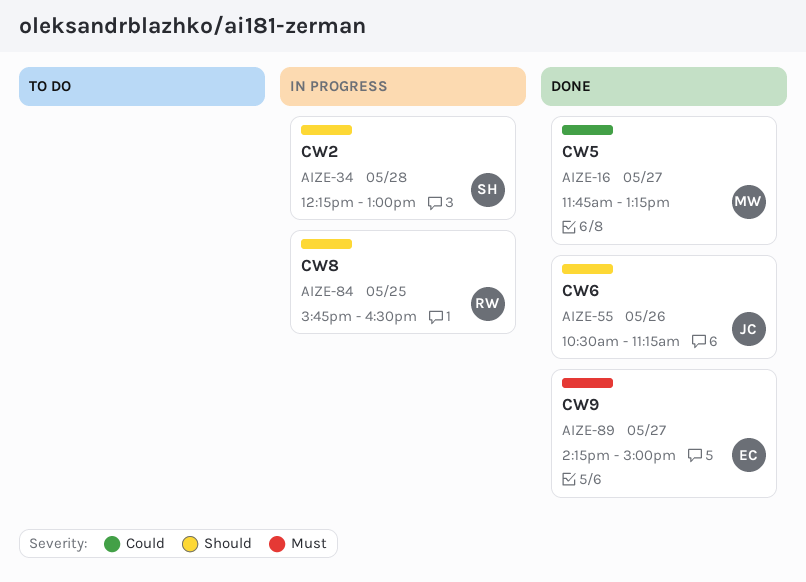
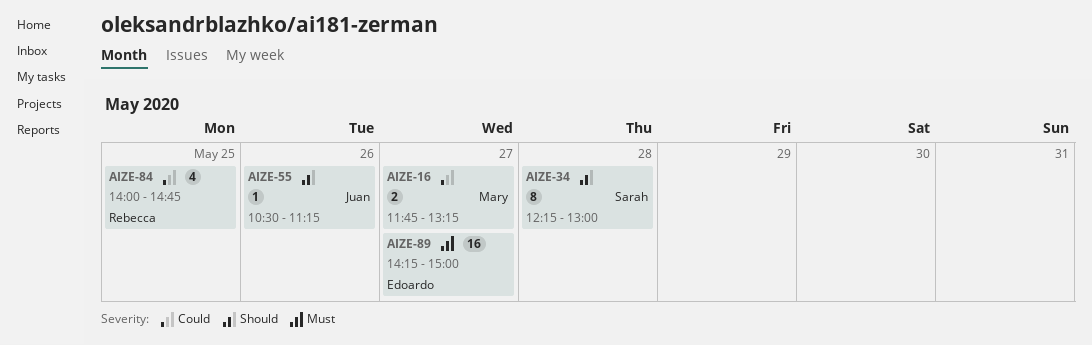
AIZE-84, priority: Should -> Could
AIZE-84, begins: 15:45 -> 14:00
AIZE-84, ends: 16:30 -> 14:45

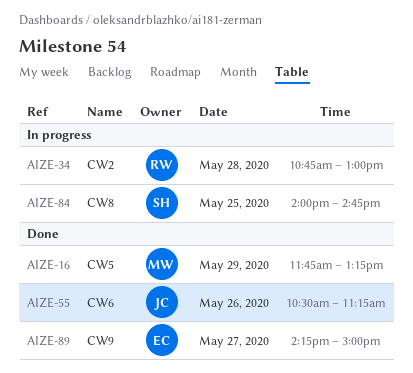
AIZE-16, day: May 27 -> May 29
AIZE-34, owner: Sarah -> Rebecca
AIZE-34, begins: 12:15 -> 10:45
AIZE-84, owner: Rebecca -> Sarah

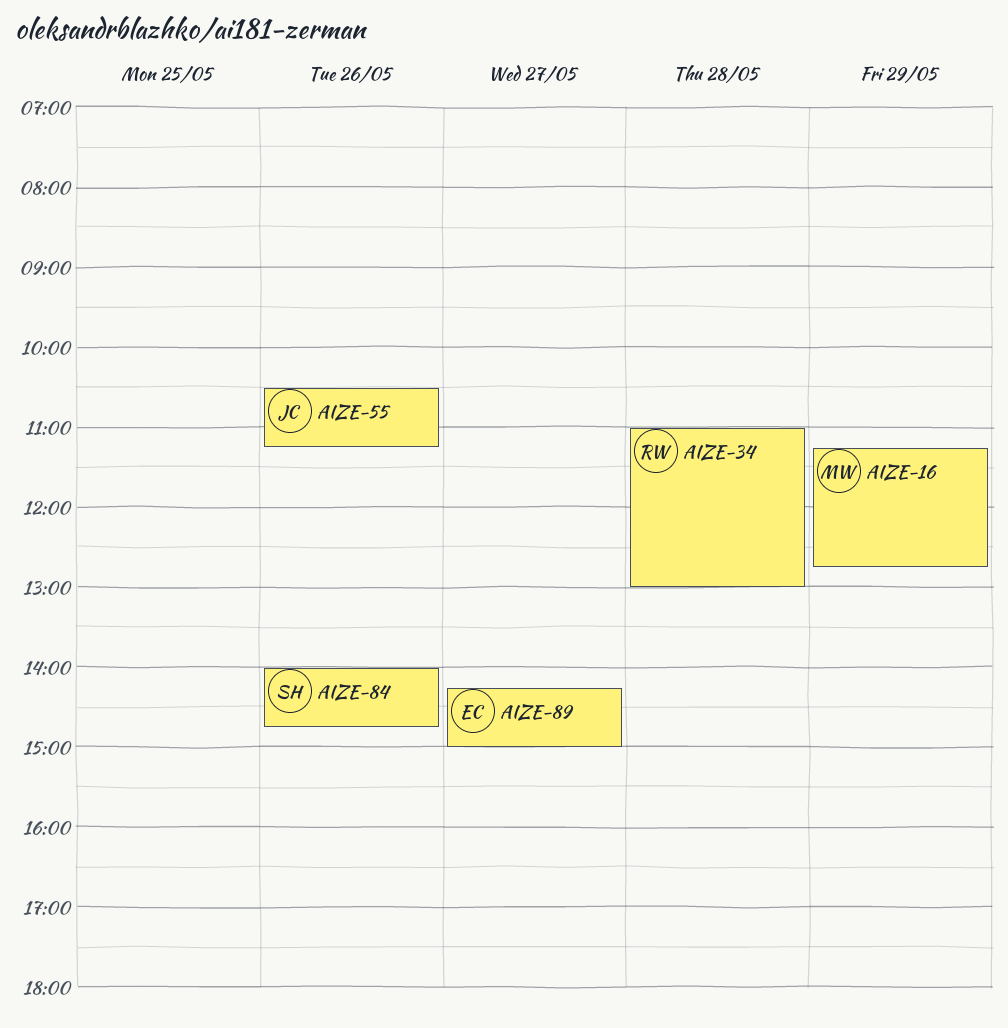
AIZE-16, begins: 11:45 -> 11:15
AIZE-16, ends: 13:15 -> 12:45
AIZE-34, begins: 10:45 -> 11:00
AIZE-84, day: May 25 -> May 26

